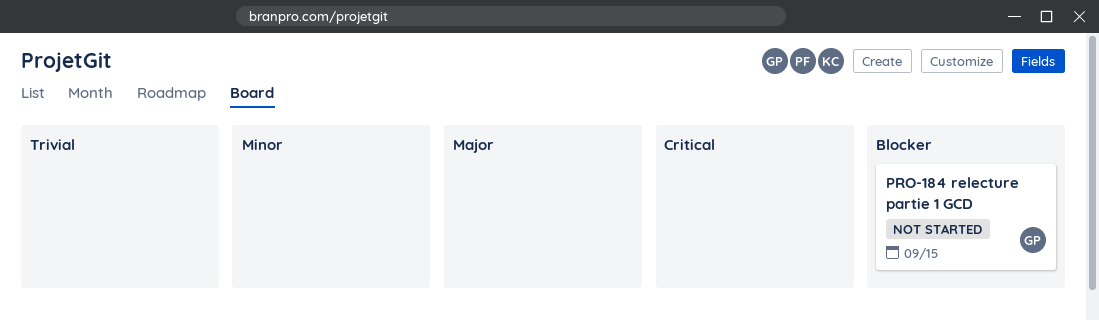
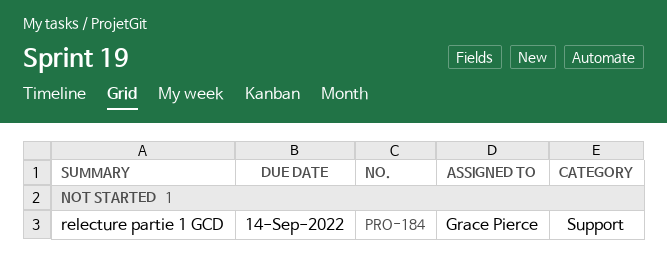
PRO-184, due: Sep 15 -> Sep 14

